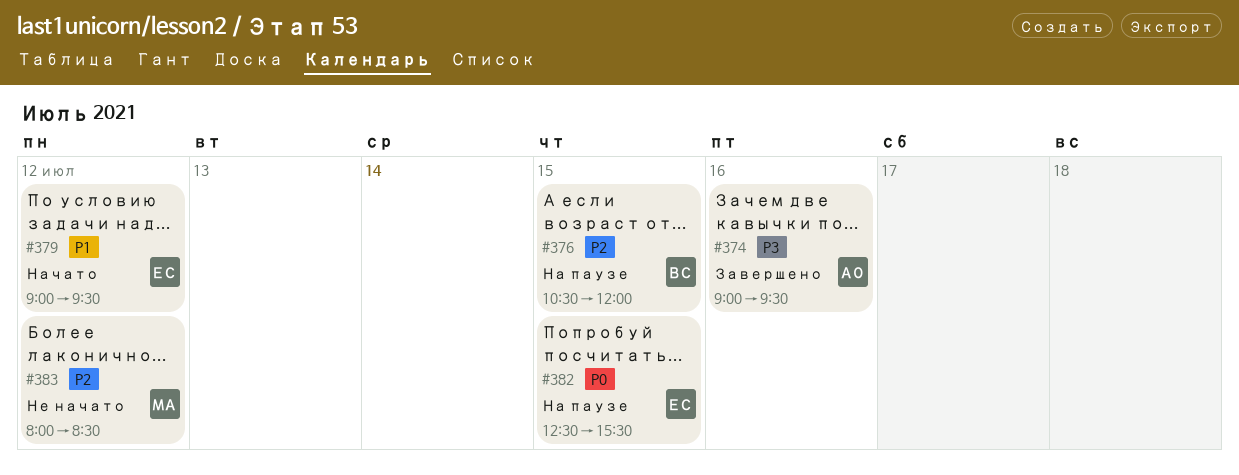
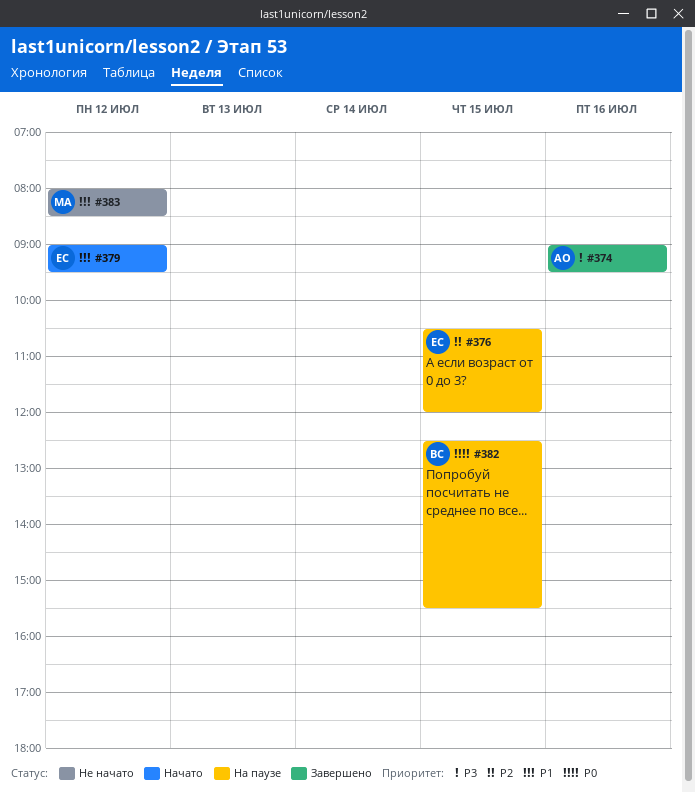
#376, owner: ВС -> ЕС
#382, owner: ЕС -> ВС
#383, priority: P2 -> P1

